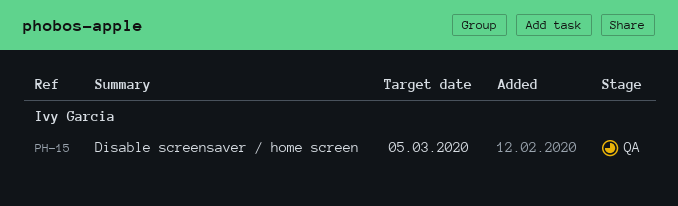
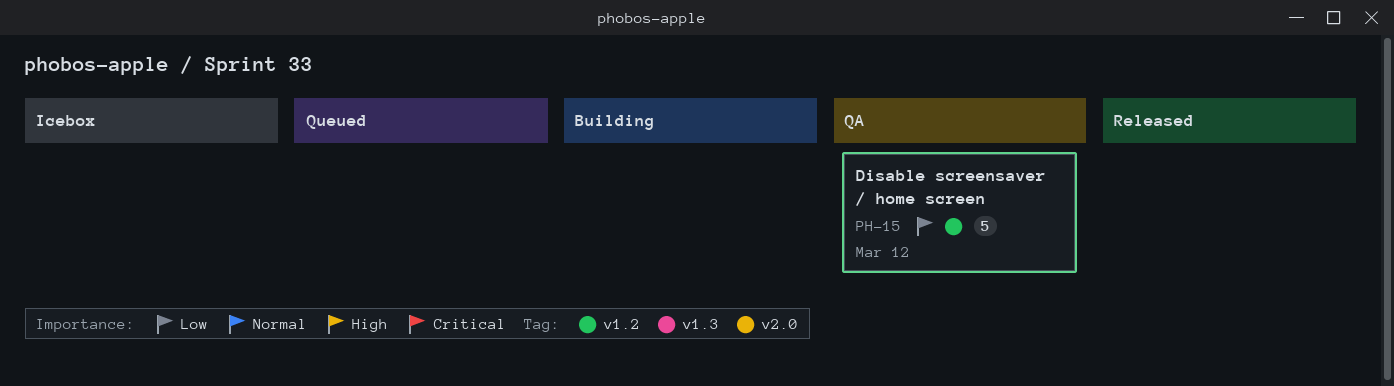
PH-15, due: Mar 5 -> Mar 12

